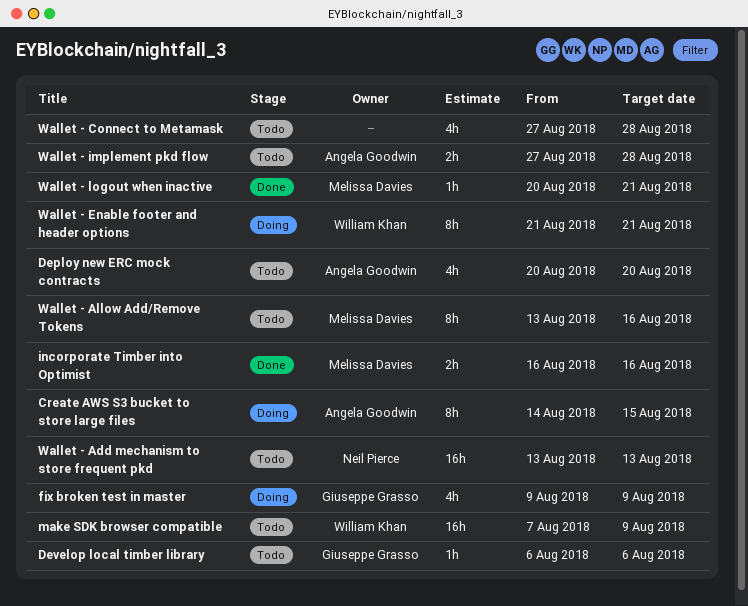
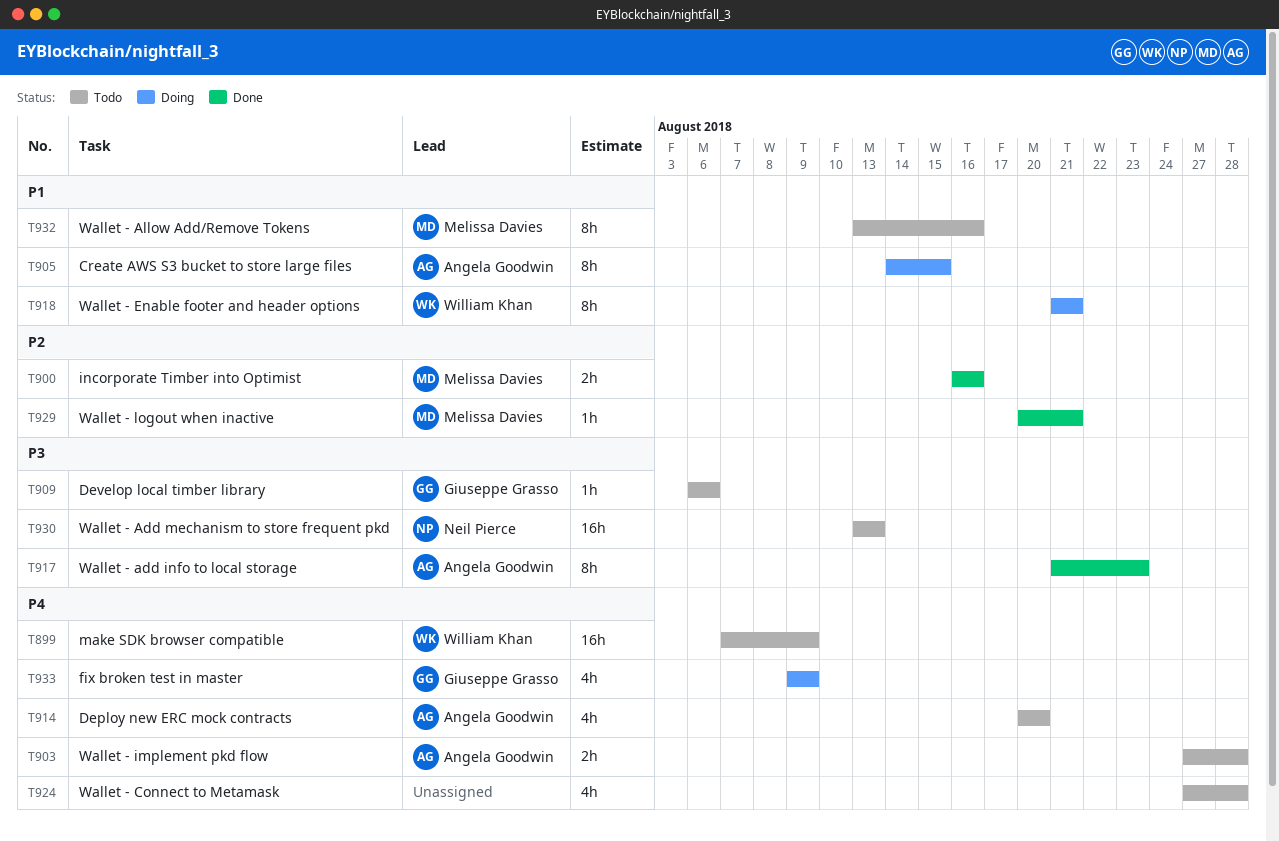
Wallet - add info to local storage: none -> present

